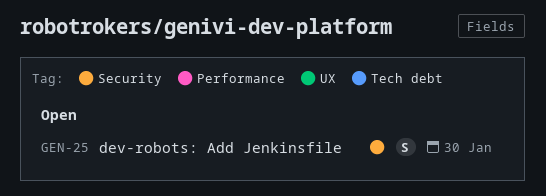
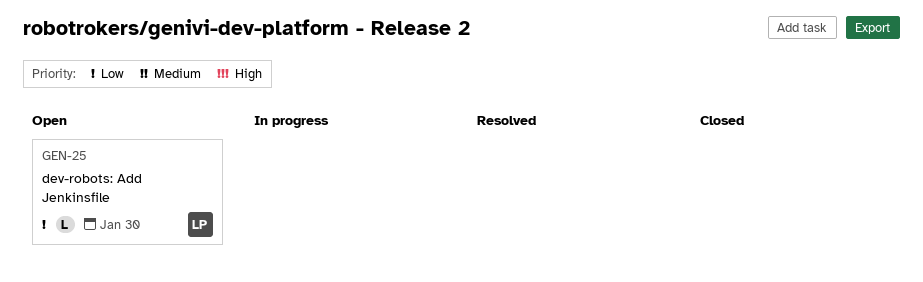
GEN-25, estimate: S -> L

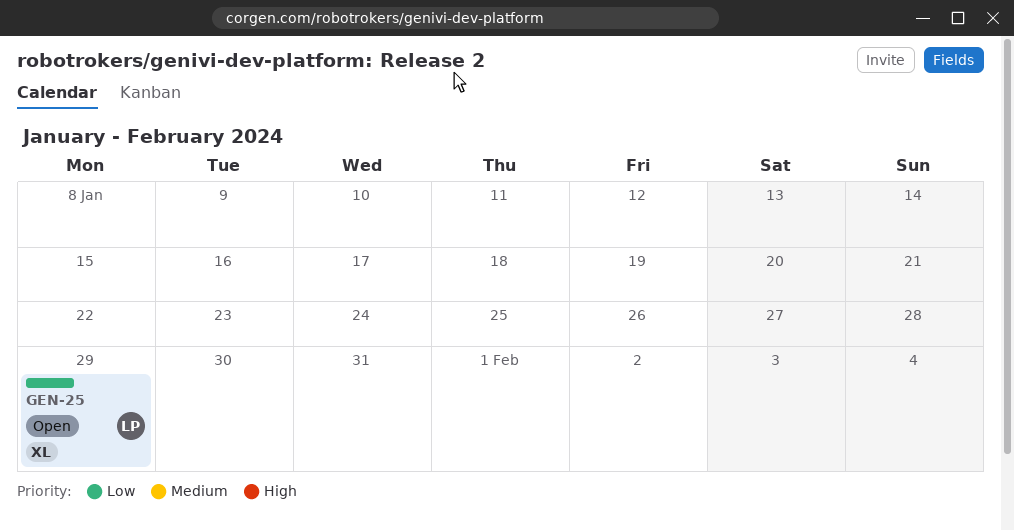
GEN-25, estimate: L -> XL
GEN-25, due: Jan 30 -> Jan 29

